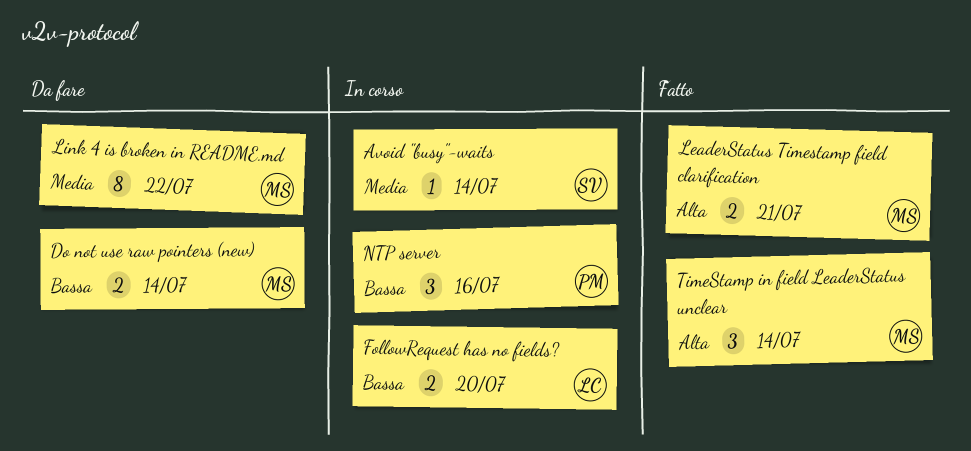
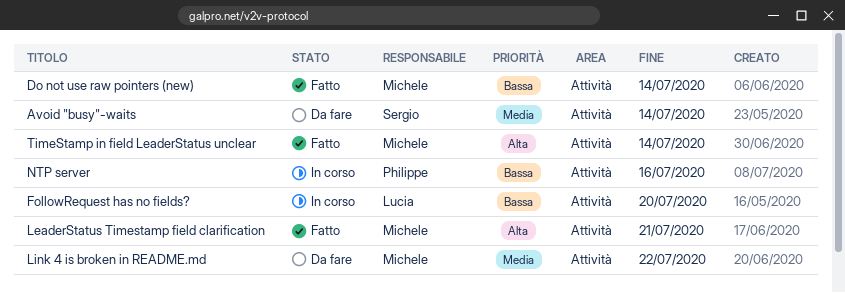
Avoid "busy"-waits, status: In corso -> Da fare
Do not use raw pointers (new), status: Da fare -> Fatto

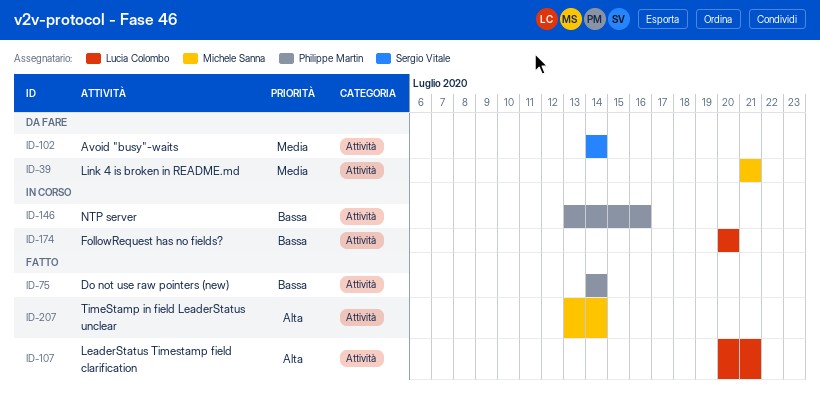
Do not use raw pointers (new), owner: Michele Sanna -> Philippe Martin
LeaderStatus Timestamp field clarification, owner: Michele Sanna -> Lucia Colombo
Link 4 is broken in README.md, due: Jul 22 -> Jul 21

